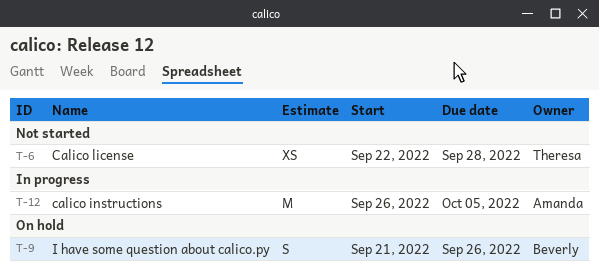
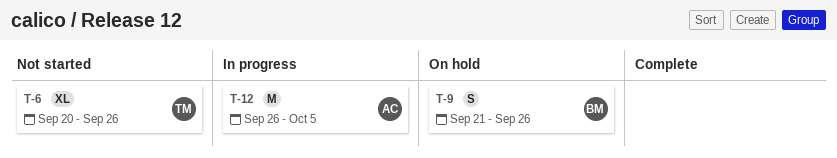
T-6, estimate: XS -> XL
T-6, start: Sep 22 -> Sep 20
T-6, due: Sep 28 -> Sep 26

